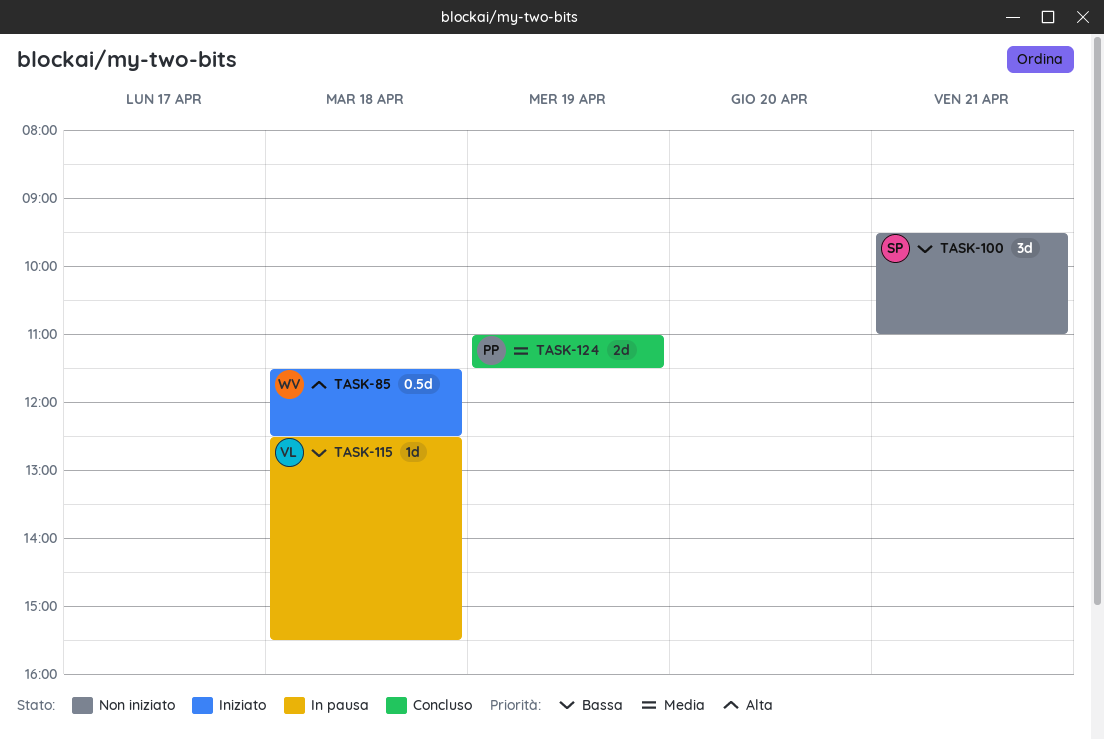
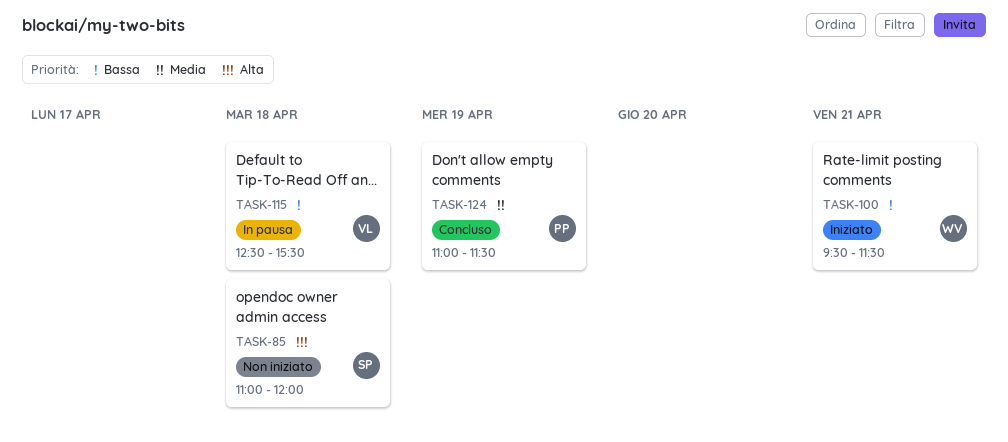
TASK-85, status: Iniziato -> Non iniziato
TASK-85, owner: WV -> SP
TASK-85, begins: 11:30 -> 11:00
TASK-85, ends: 12:30 -> 12:00
TASK-100, status: Non iniziato -> Iniziato
TASK-100, owner: SP -> WV
TASK-100, ends: 11:00 -> 11:30

